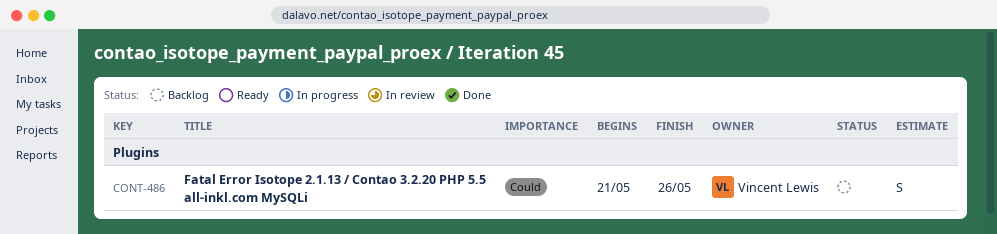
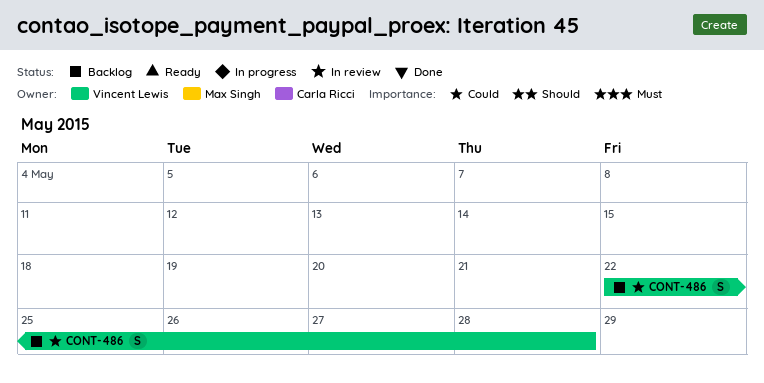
CONT-486, start: May 21 -> May 22
CONT-486, due: May 26 -> May 28

